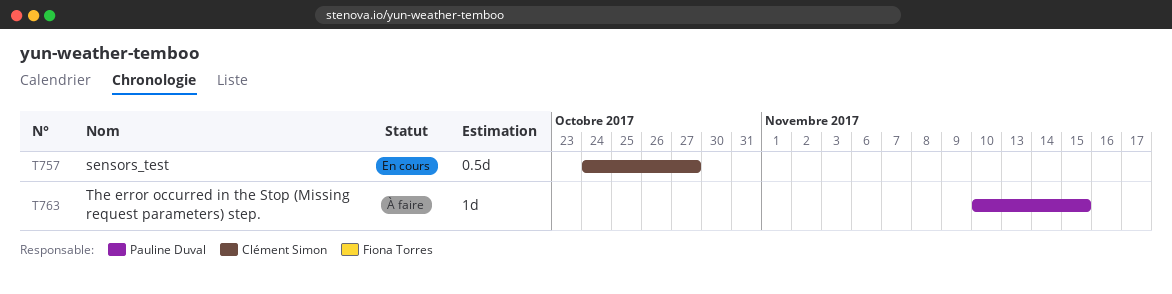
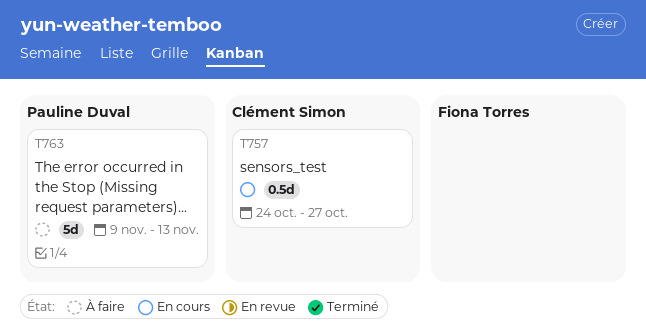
T763, estimate: 1d -> 5d
T763, start: Nov 10 -> Nov 9
T763, due: Nov 15 -> Nov 13

